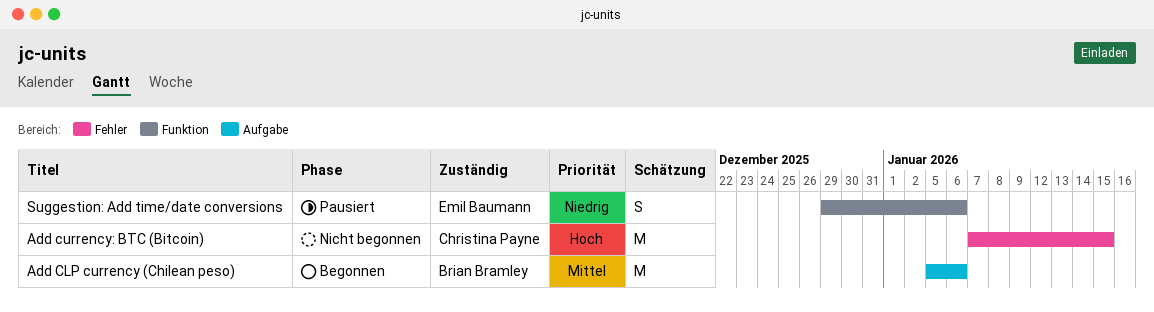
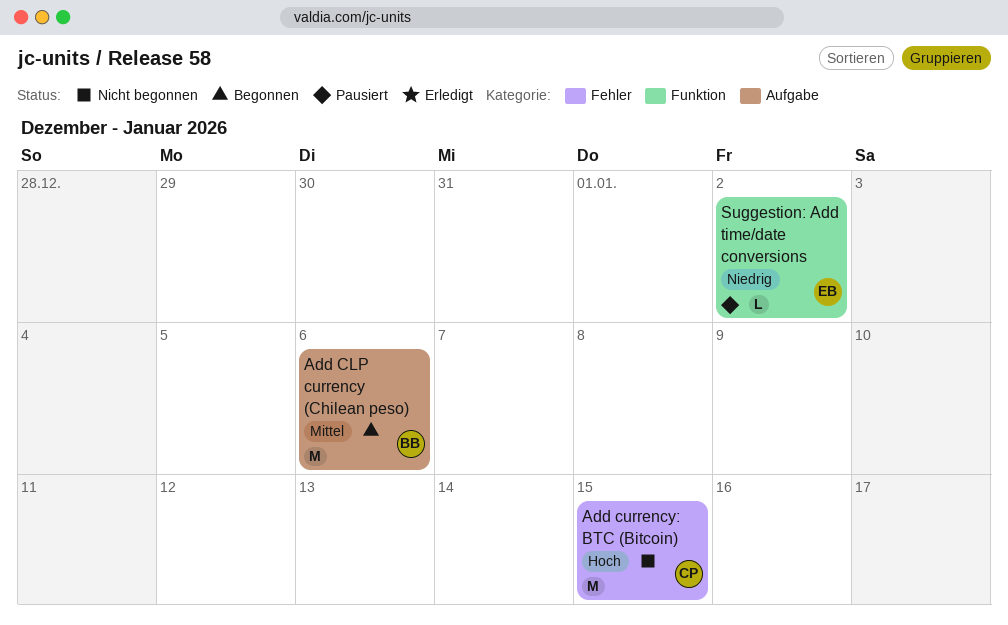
Suggestion: Add time/date conversions, estimate: S -> L
Suggestion: Add time/date conversions, due: Jan 6 -> Jan 2

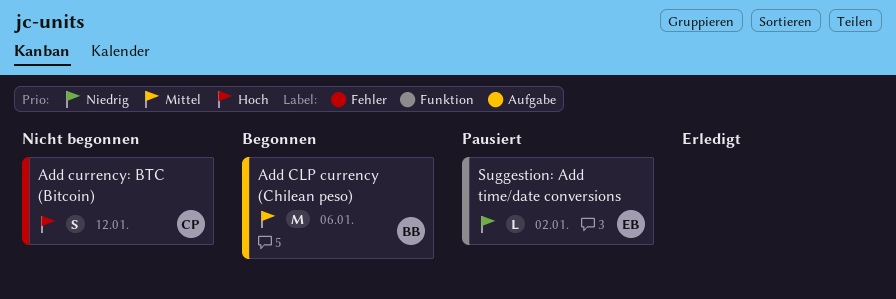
Add currency: BTC (Bitcoin), estimate: M -> S
Add currency: BTC (Bitcoin), due: Jan 15 -> Jan 12

